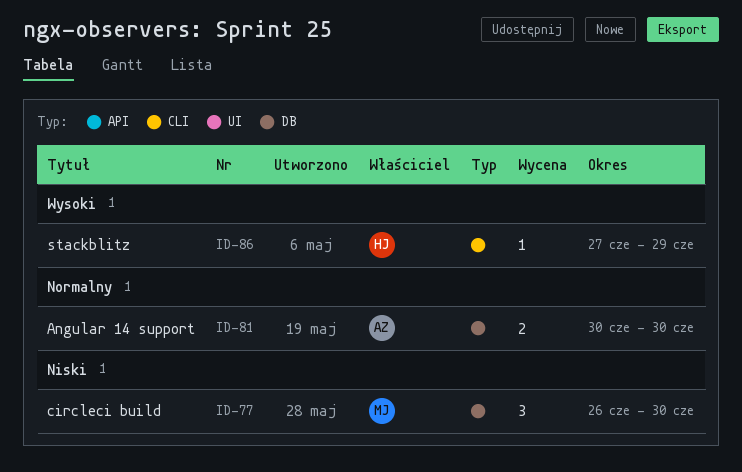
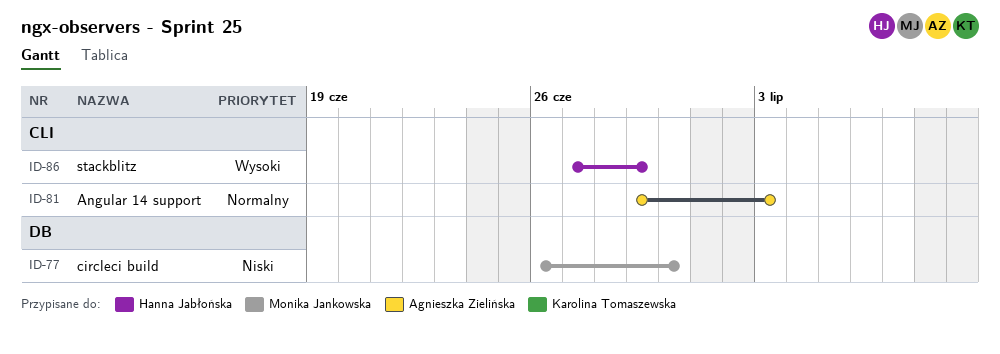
ID-81, label: DB -> CLI
ID-81, start: Jun 30 -> Jun 29
ID-81, due: Jun 30 -> Jul 3

